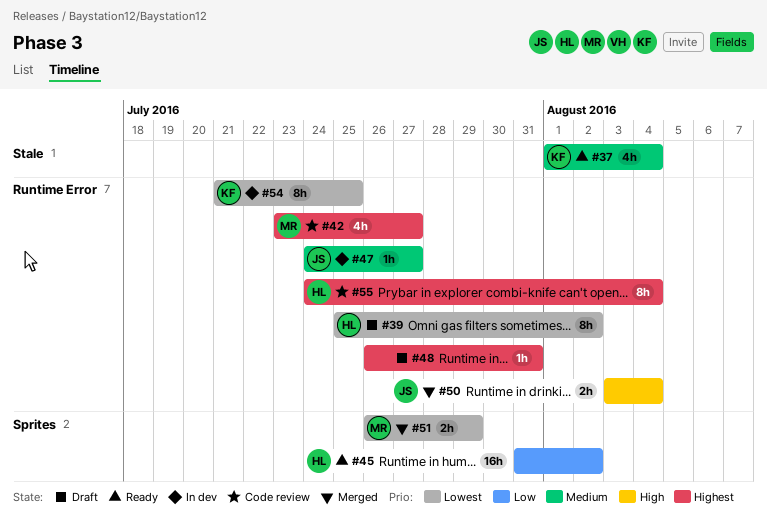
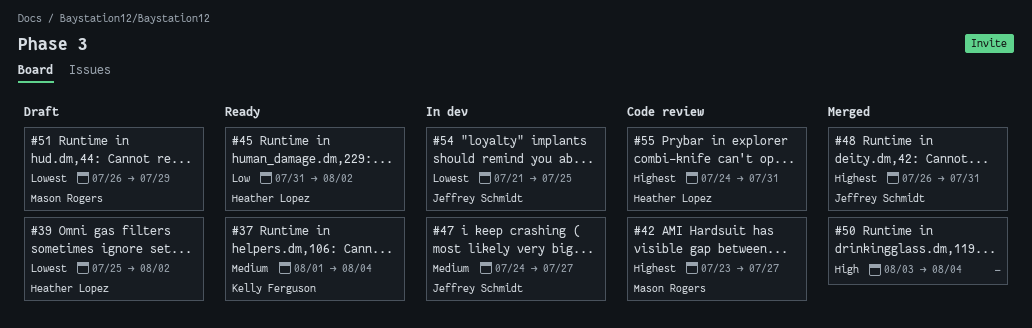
#48, status: Draft -> Merged
#48, owner: none -> Jeffrey Schmidt
#50, owner: Jeffrey Schmidt -> none
#51, status: Merged -> Draft
#54, owner: Kelly Ferguson -> Jeffrey Schmidt
#55, due: Aug 4 -> Jul 31

